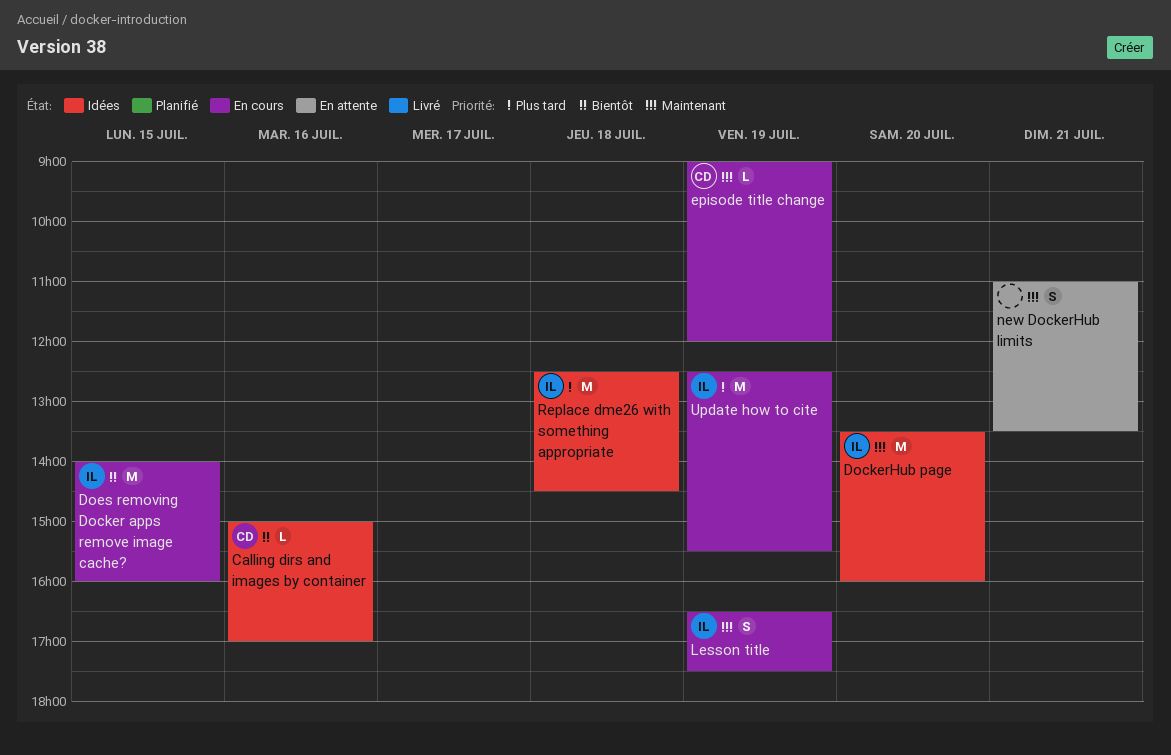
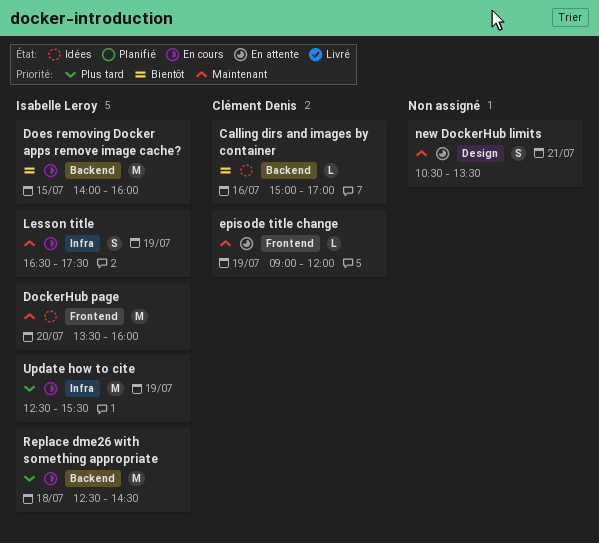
episode title change, status: En cours -> En attente
new DockerHub limits, begins: 11:00 -> 10:30
Replace dme26 with something appropriate, status: Idées -> En cours

